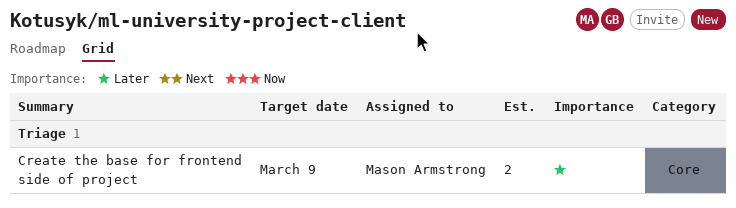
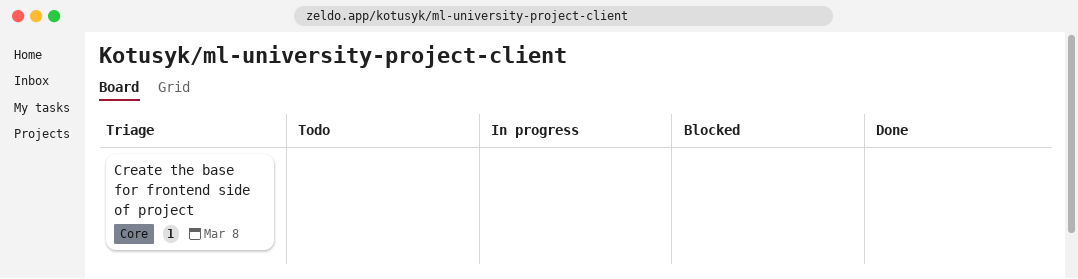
Create the base for frontend side of project, estimate: 2 -> 1
Create the base for frontend side of project, due: Mar 9 -> Mar 8

